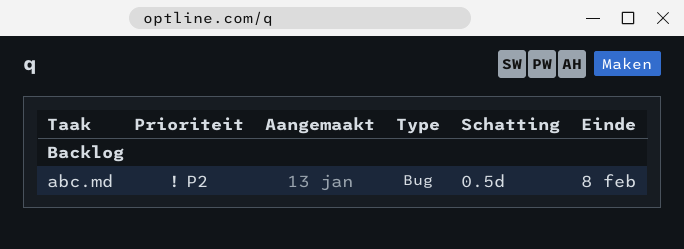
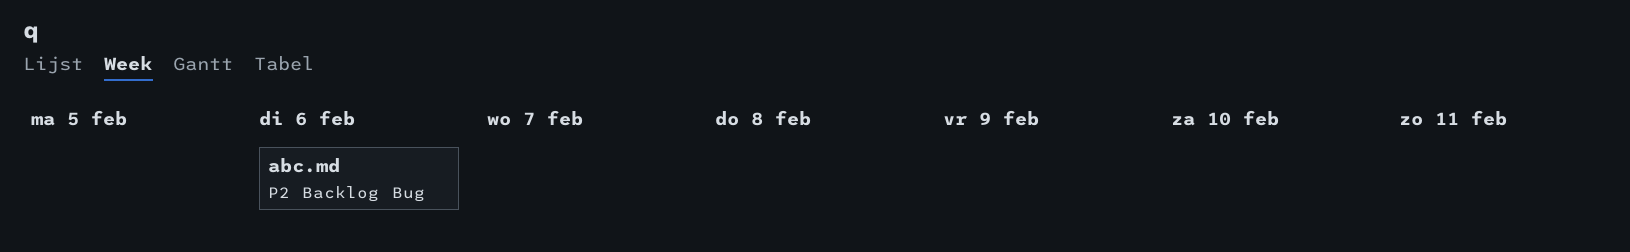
abc.md, due: Feb 8 -> Feb 6

